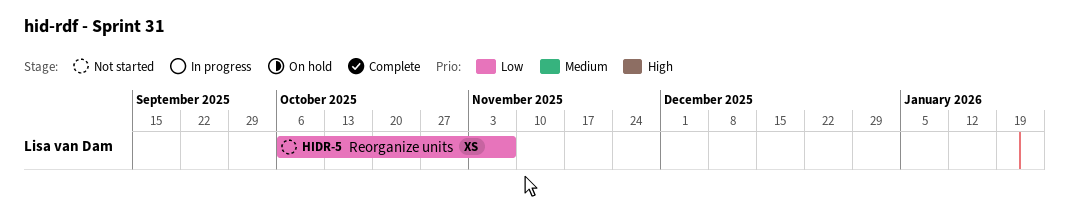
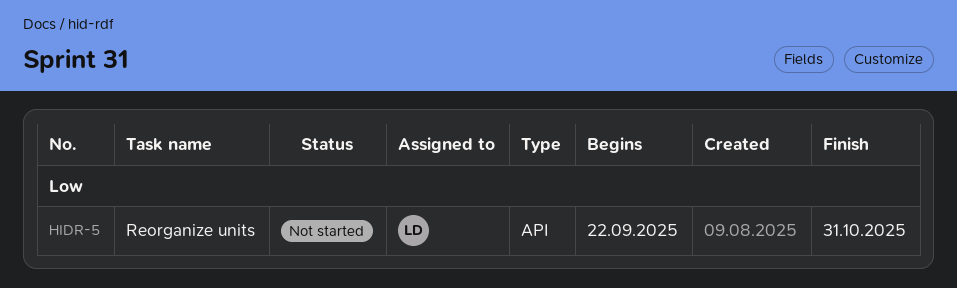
HIDR-5, start: Oct 6 -> Sep 22
HIDR-5, due: Nov 7 -> Oct 31

